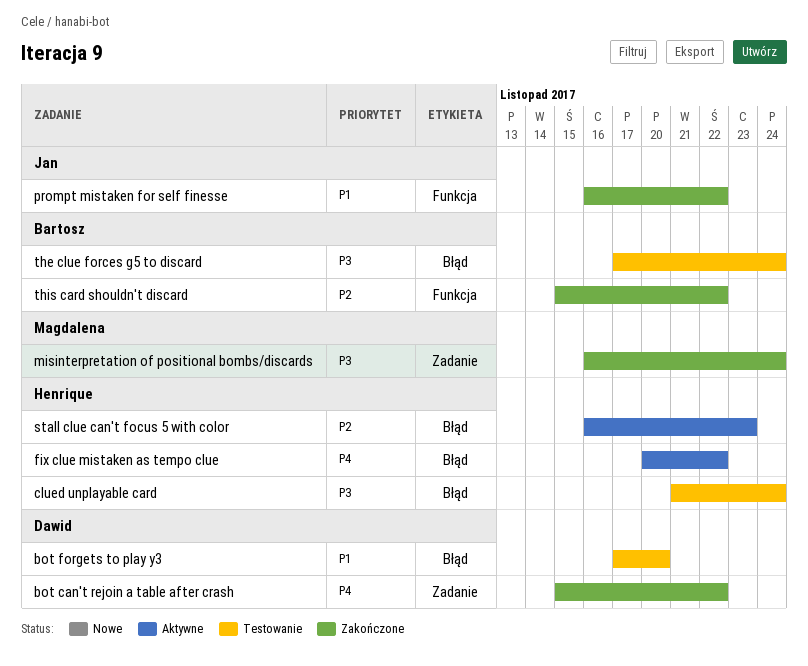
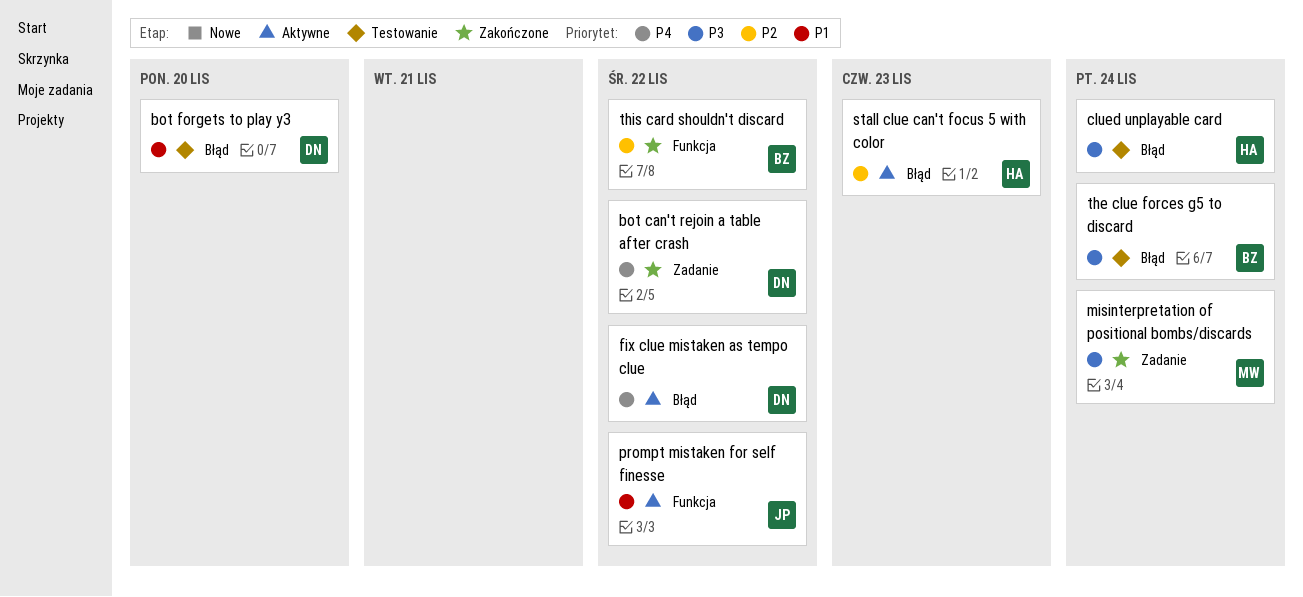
fix clue mistaken as tempo clue, owner: Henrique -> Dawid
prompt mistaken for self finesse, status: Zakończone -> Aktywne

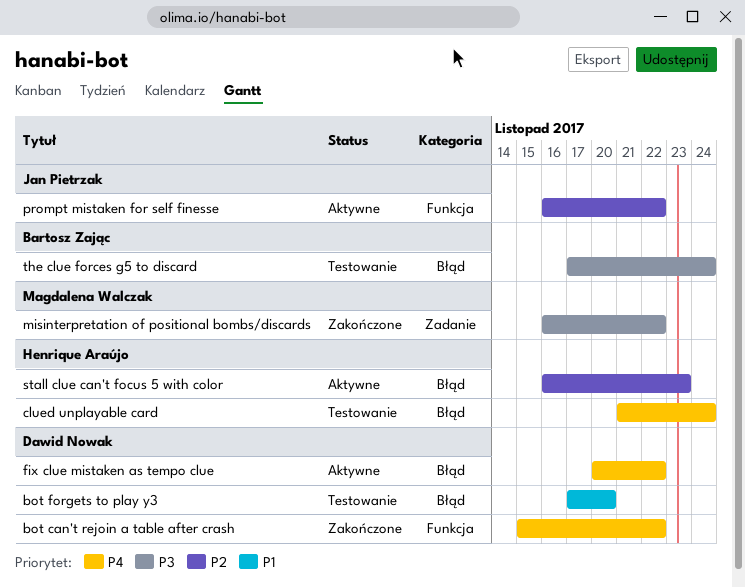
bot can't rejoin a table after crash, label: Zadanie -> Funkcja
clued unplayable card, priority: P3 -> P4
misinterpretation of positional bombs/discards, due: Nov 24 -> Nov 22
prompt mistaken for self finesse, priority: P1 -> P2
this card shouldn't discard: present -> none

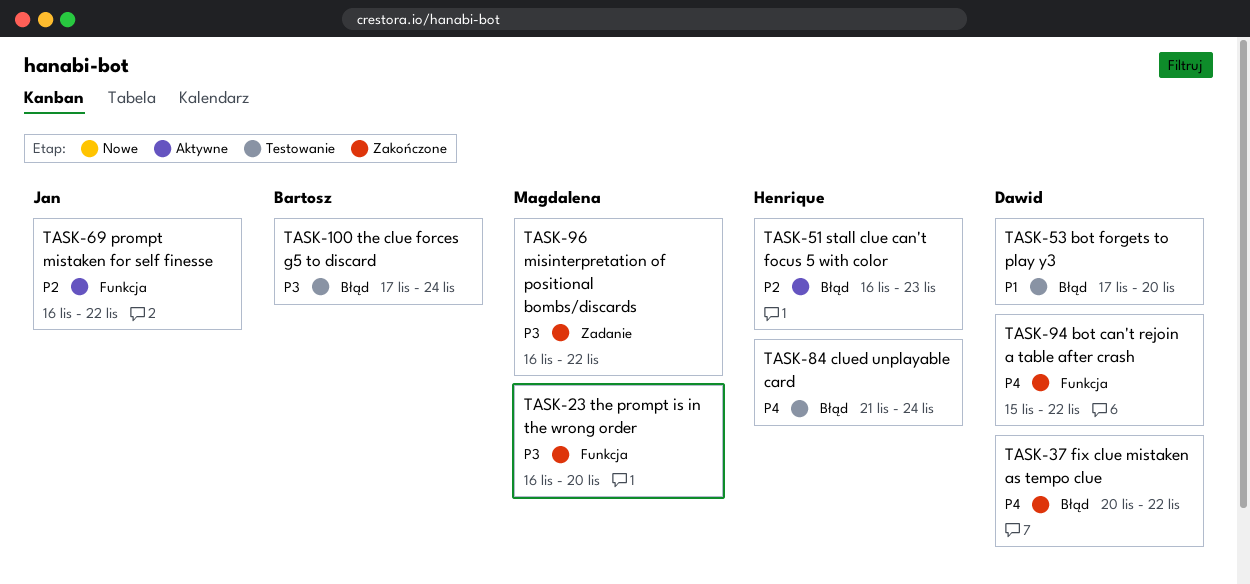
fix clue mistaken as tempo clue, status: Aktywne -> Zakończone
the prompt is in the wrong order: none -> present

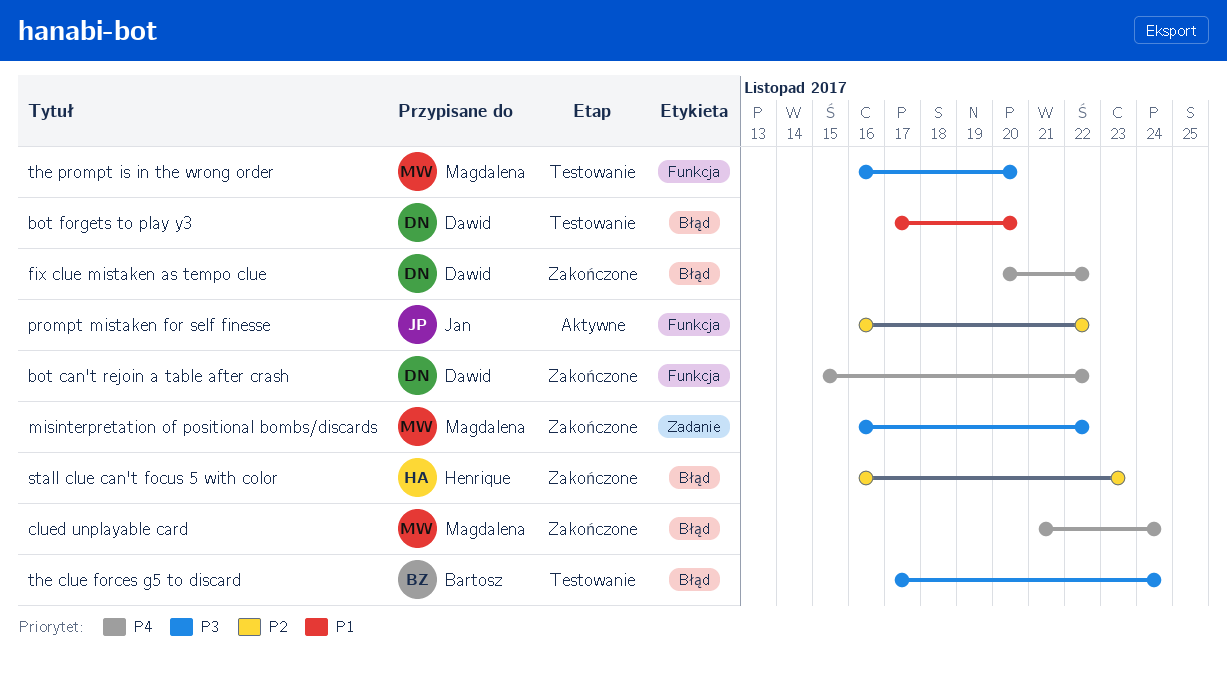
clued unplayable card, status: Testowanie -> Zakończone
clued unplayable card, owner: Henrique -> Magdalena
stall clue can't focus 5 with color, status: Aktywne -> Zakończone
the prompt is in the wrong order, status: Zakończone -> Testowanie

